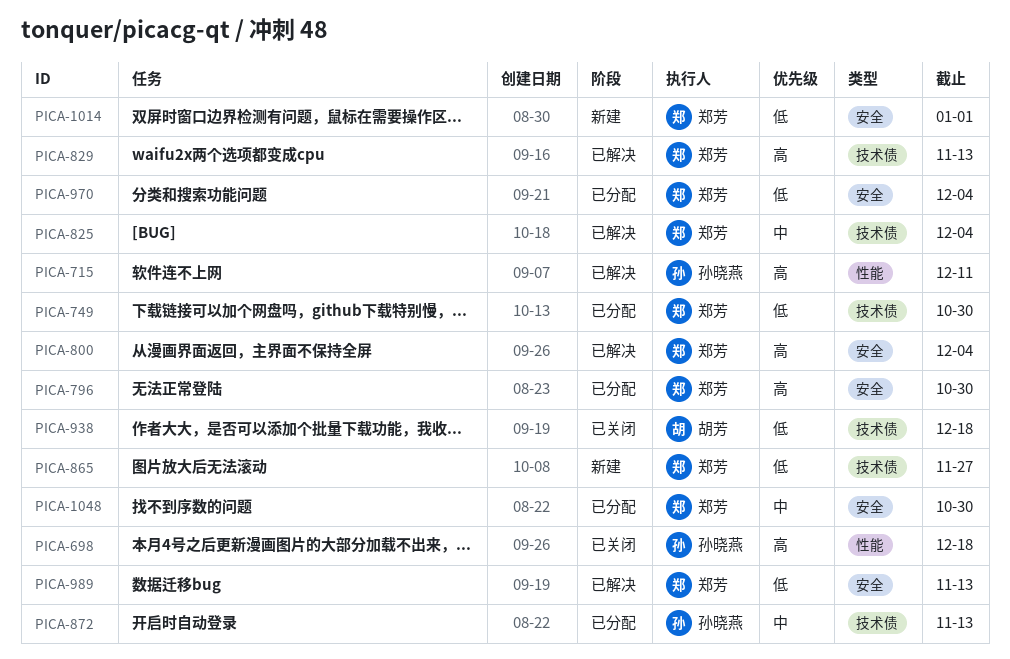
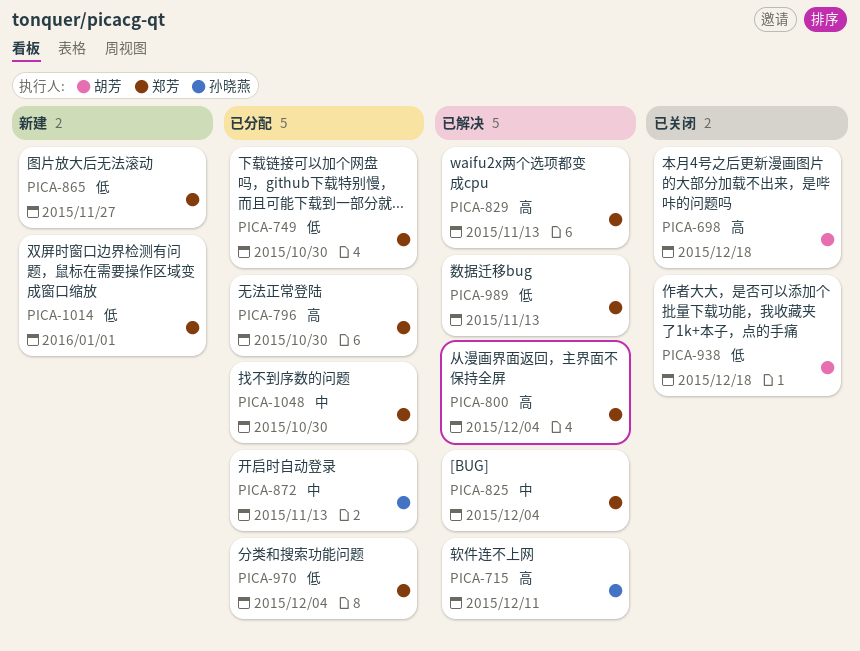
PICA-698, owner: 孙晓燕 -> 胡芳

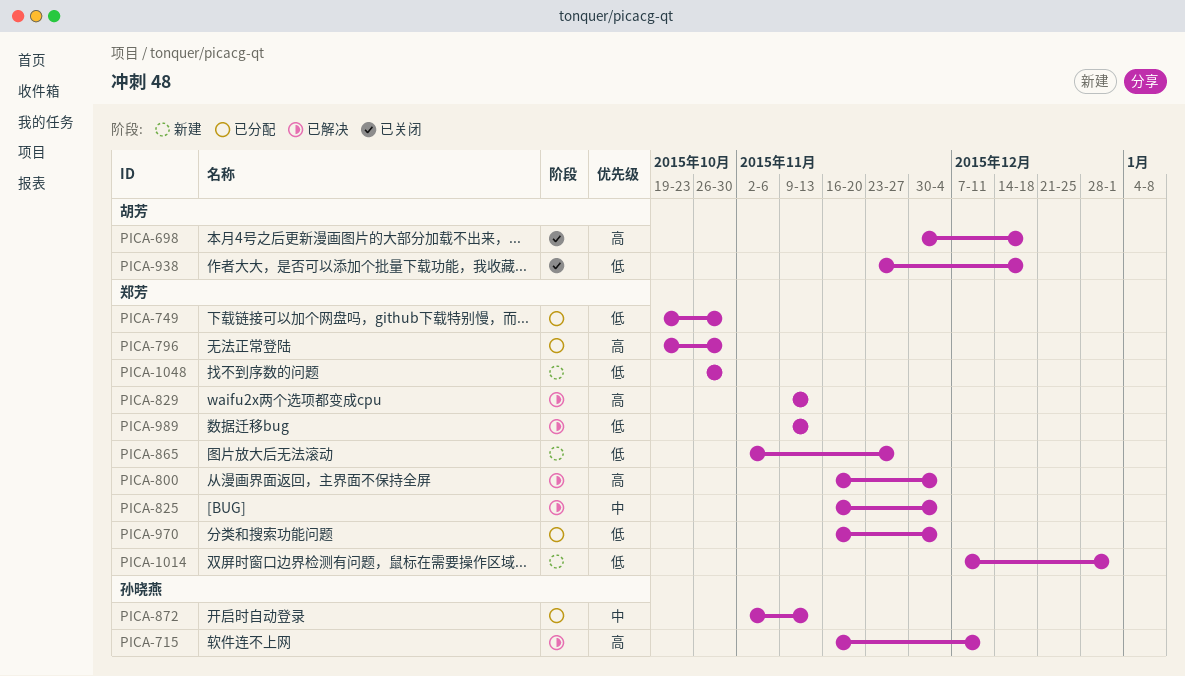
PICA-1048, status: 已分配 -> 新建
PICA-1048, priority: 中 -> 低

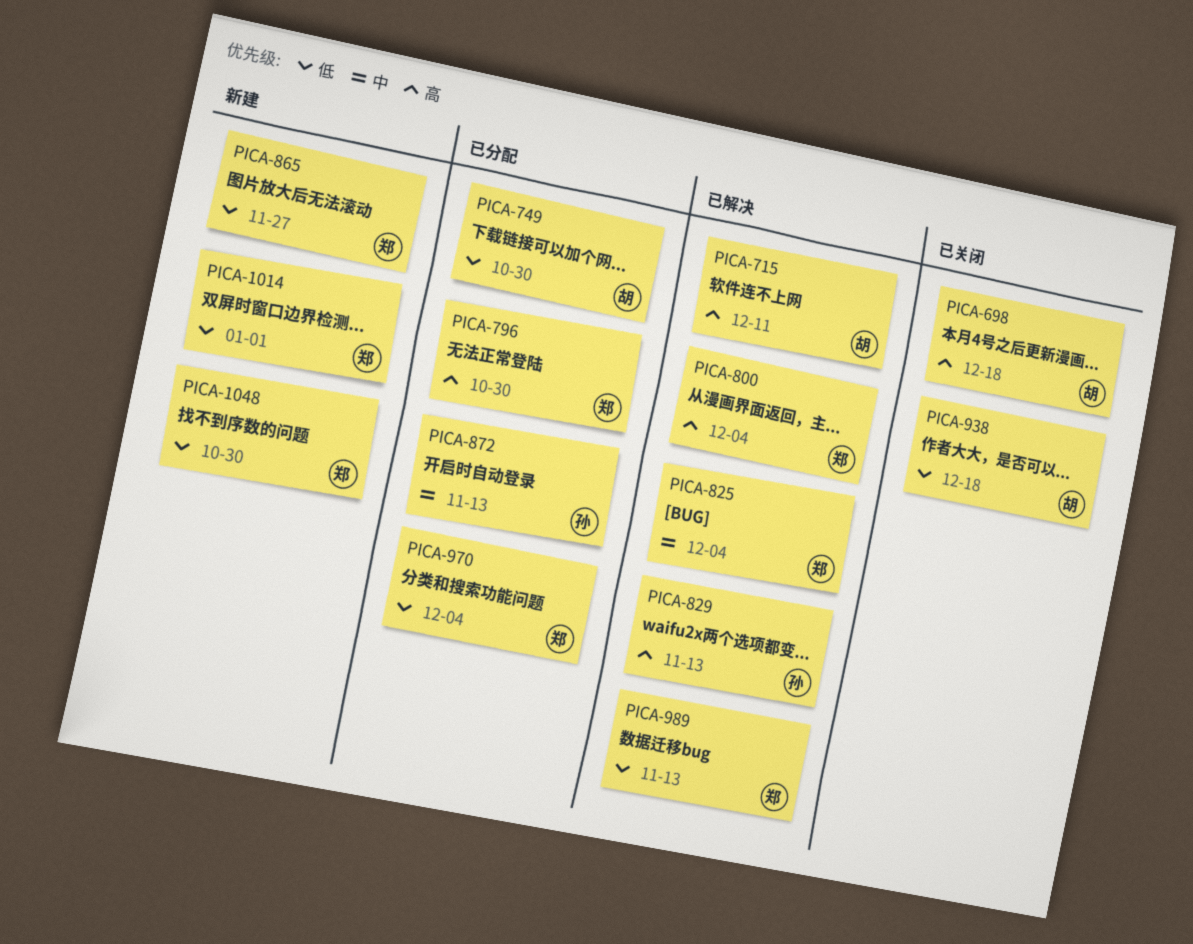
PICA-715, owner: 孙晓燕 -> 胡芳
PICA-749, owner: 郑芳 -> 胡芳
PICA-829, owner: 郑芳 -> 孙晓燕

